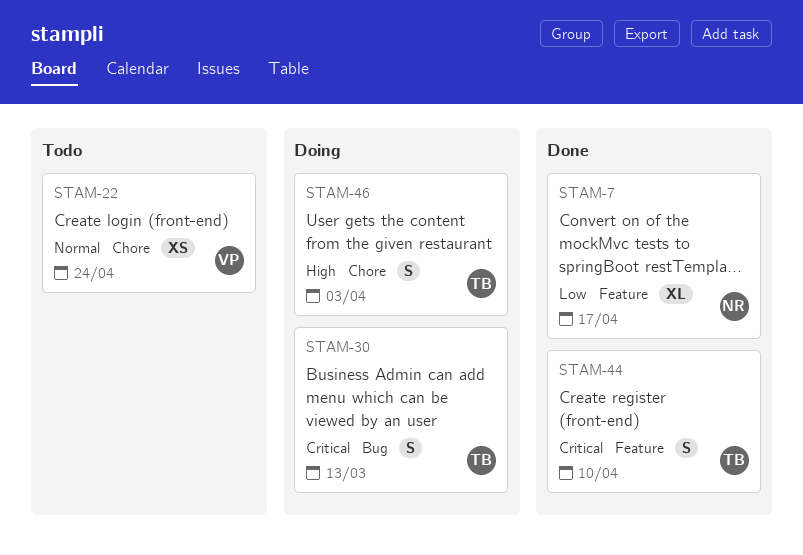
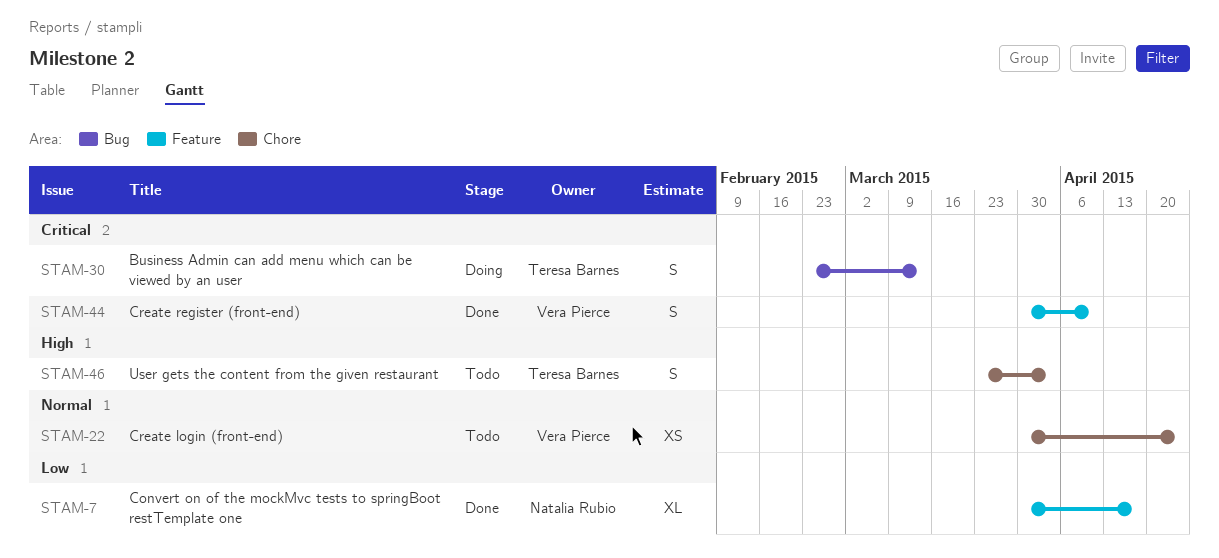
STAM-44, owner: Teresa Barnes -> Vera Pierce
STAM-46, status: Doing -> Todo

